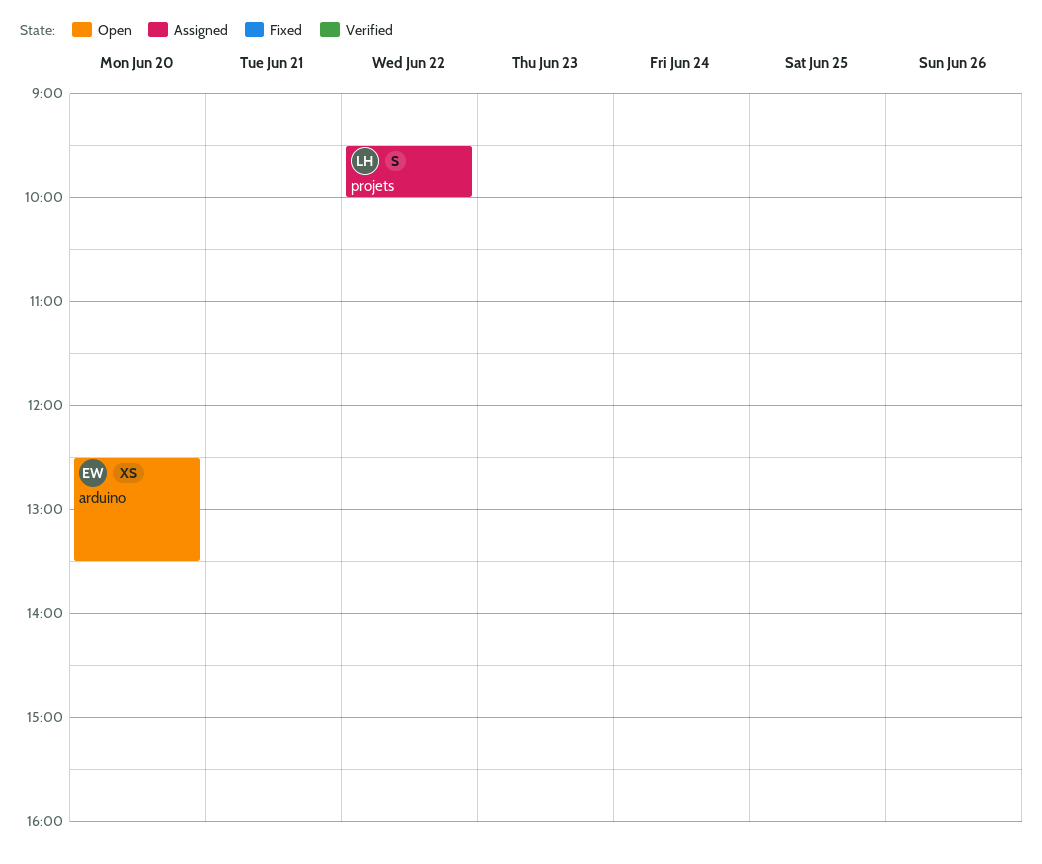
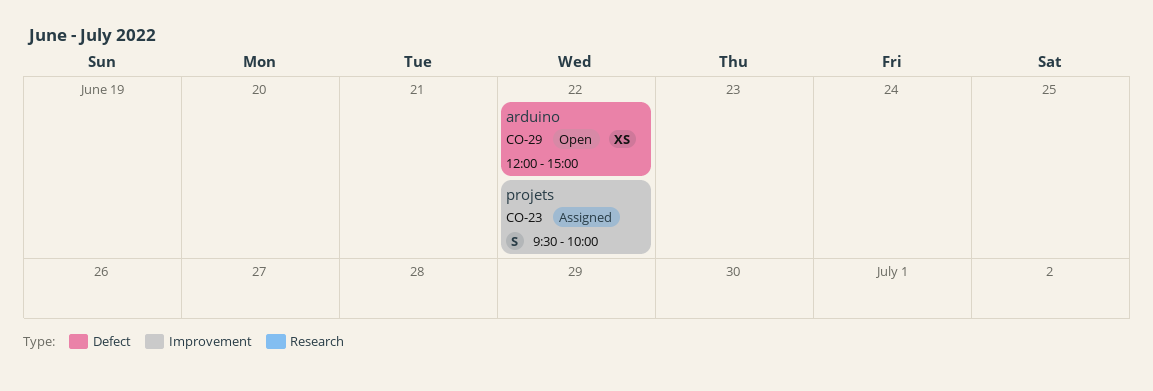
arduino, day: Jun 20 -> Jun 22
arduino, begins: 12:30 -> 12:00
arduino, ends: 13:30 -> 15:00

